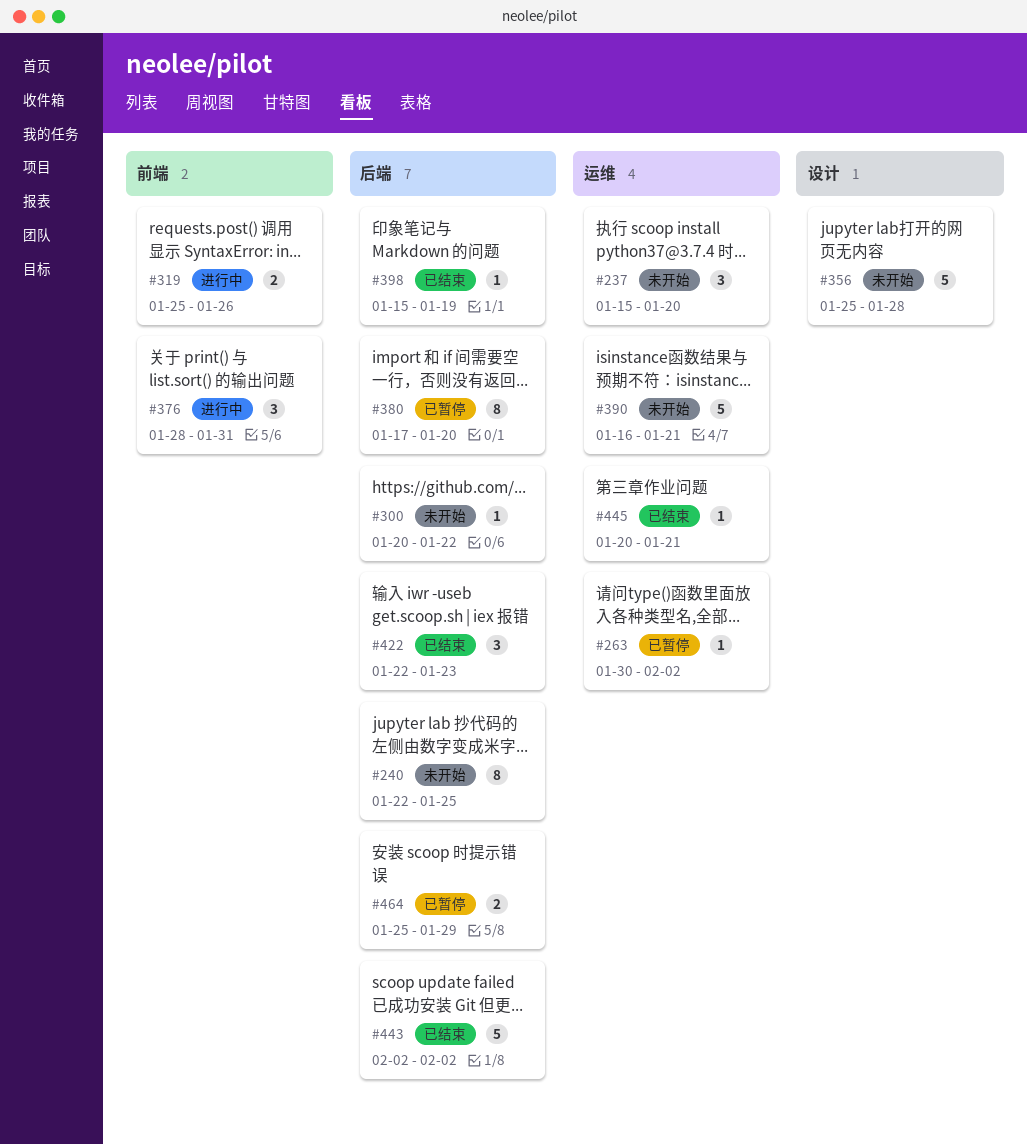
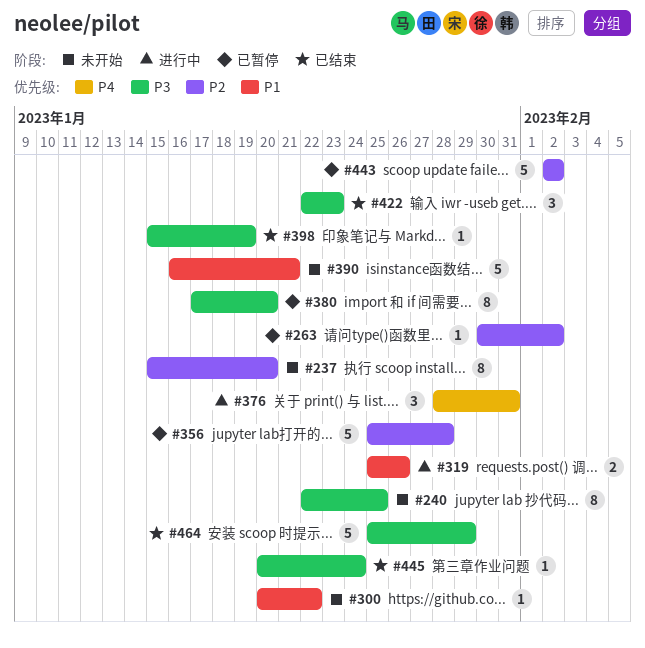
#237, estimate: 3 -> 8
#356, status: 未开始 -> 已暂停
#443, status: 已结束 -> 已暂停
#445, due: Jan 21 -> Jan 24
#464, status: 已暂停 -> 已结束
#464, estimate: 2 -> 5

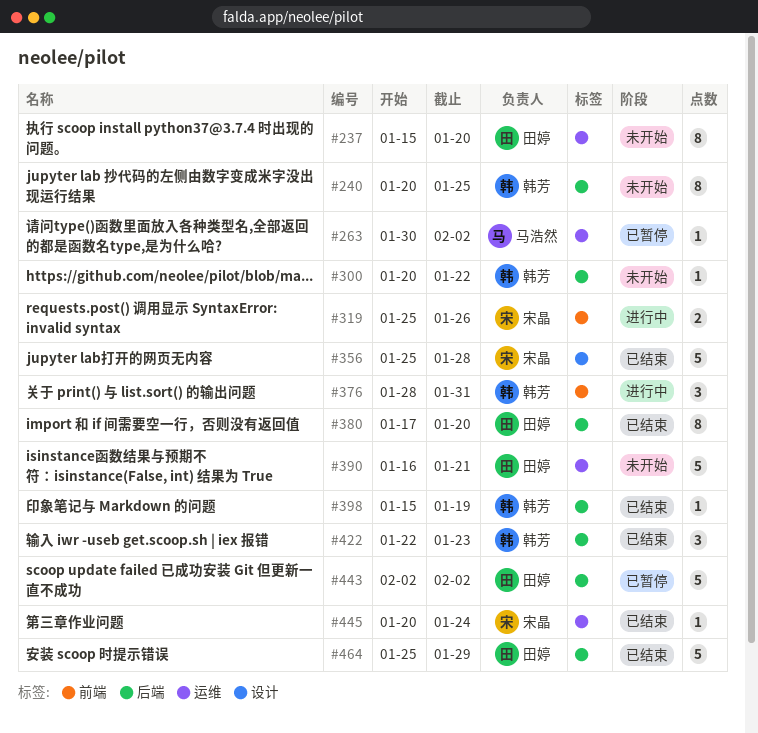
#240, start: Jan 22 -> Jan 20
#356, status: 已暂停 -> 已结束
#380, status: 已暂停 -> 已结束

